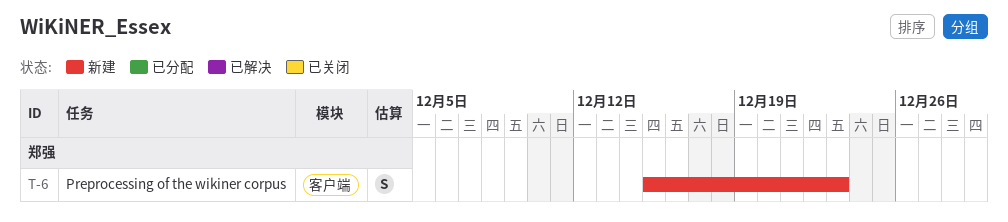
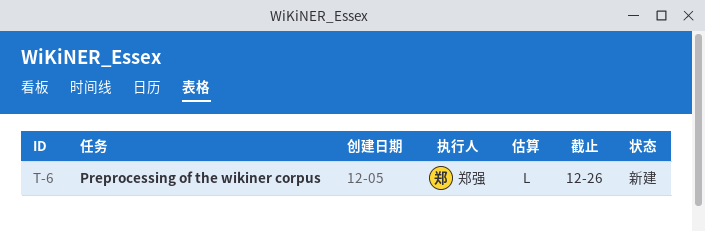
T-6, estimate: S -> L
T-6, due: Dec 23 -> Dec 26

